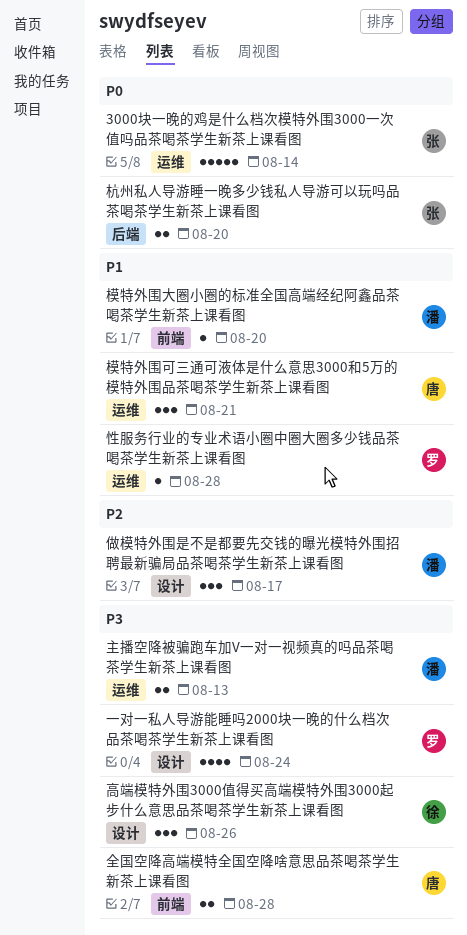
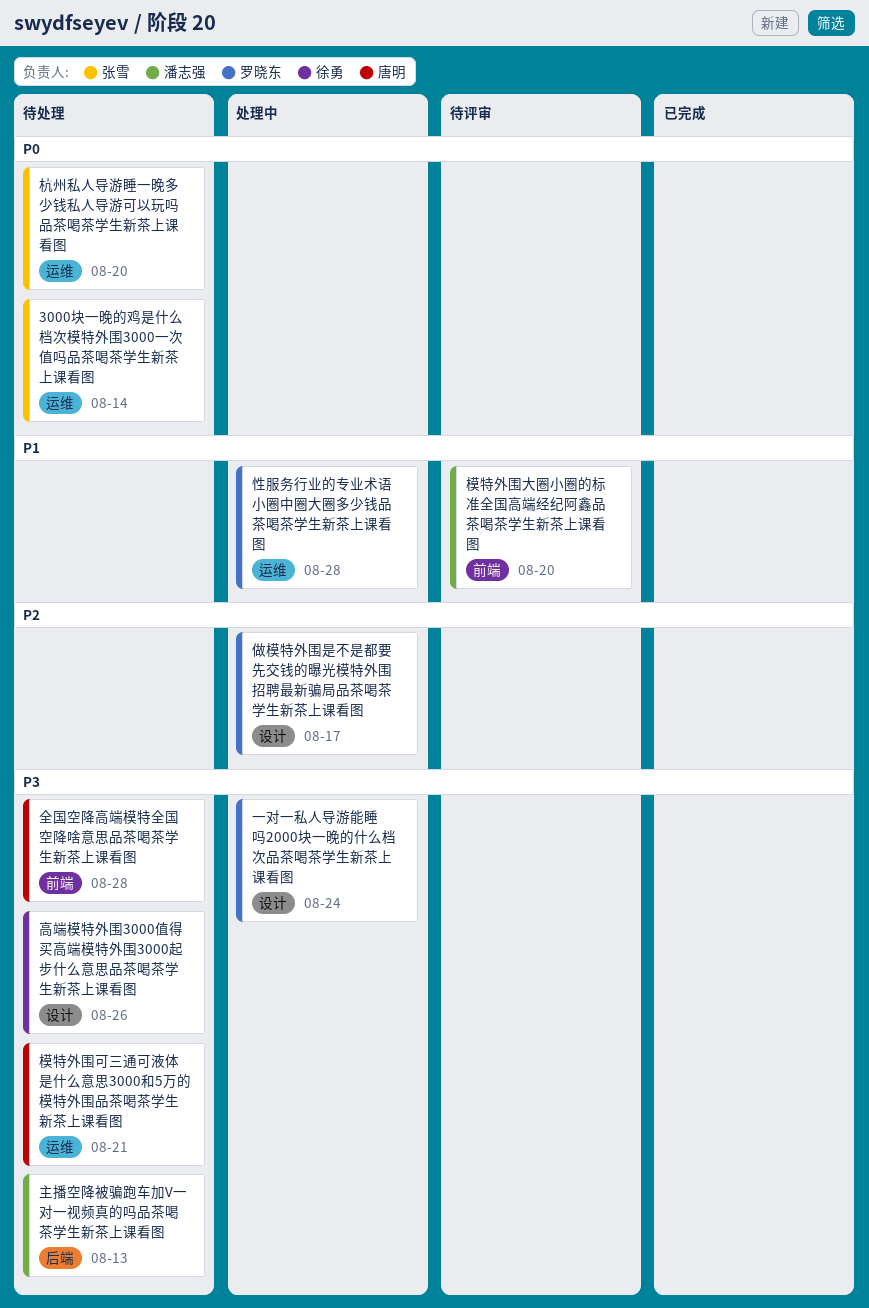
主播空降被骗跑车加V一对一视频真的吗品茶喝茶学生新茶上课看图, label: 运维 -> 后端
做模特外围是不是都要先交钱的曝光模特外围招聘最新骗局品茶喝茶学生新茶上课看图, owner: 潘志强 -> 罗晓东
杭州私人导游睡一晚多少钱私人导游可以玩吗品茶喝茶学生新茶上课看图, label: 后端 -> 运维
模特外围可三通可液体是什么意思3000和5万的模特外围品茶喝茶学生新茶上课看图, priority: P1 -> P3

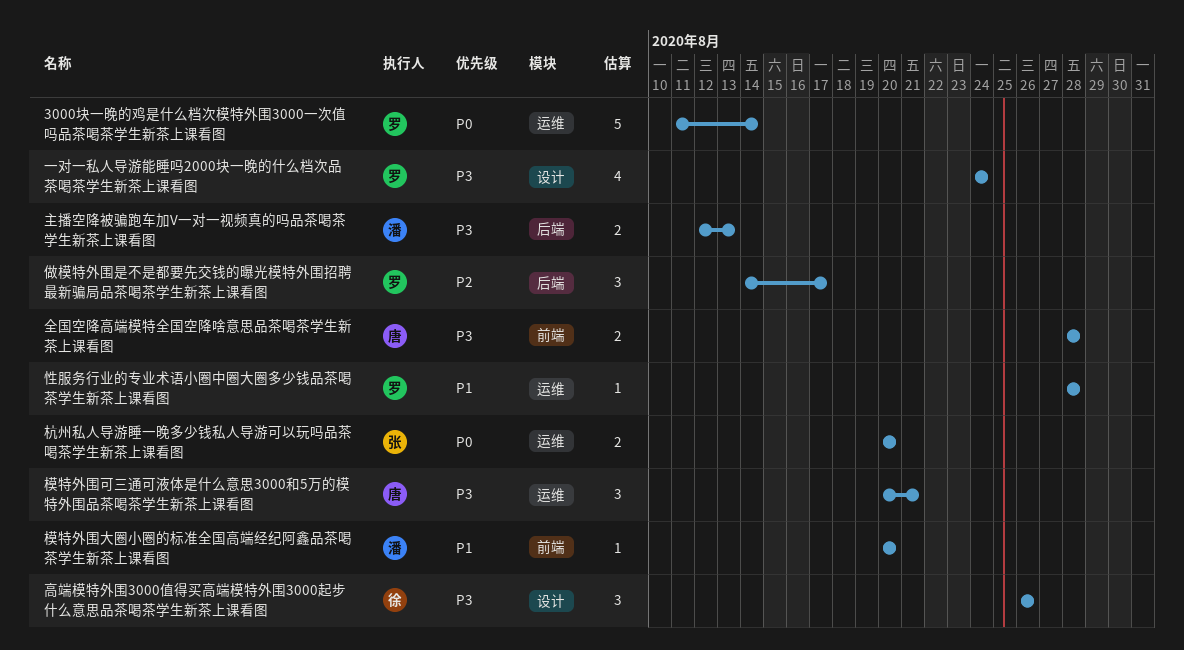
3000块一晚的鸡是什么档次模特外围3000一次值吗品茶喝茶学生新茶上课看图, owner: 张雪 -> 罗晓东
做模特外围是不是都要先交钱的曝光模特外围招聘最新骗局品茶喝茶学生新茶上课看图, label: 设计 -> 后端

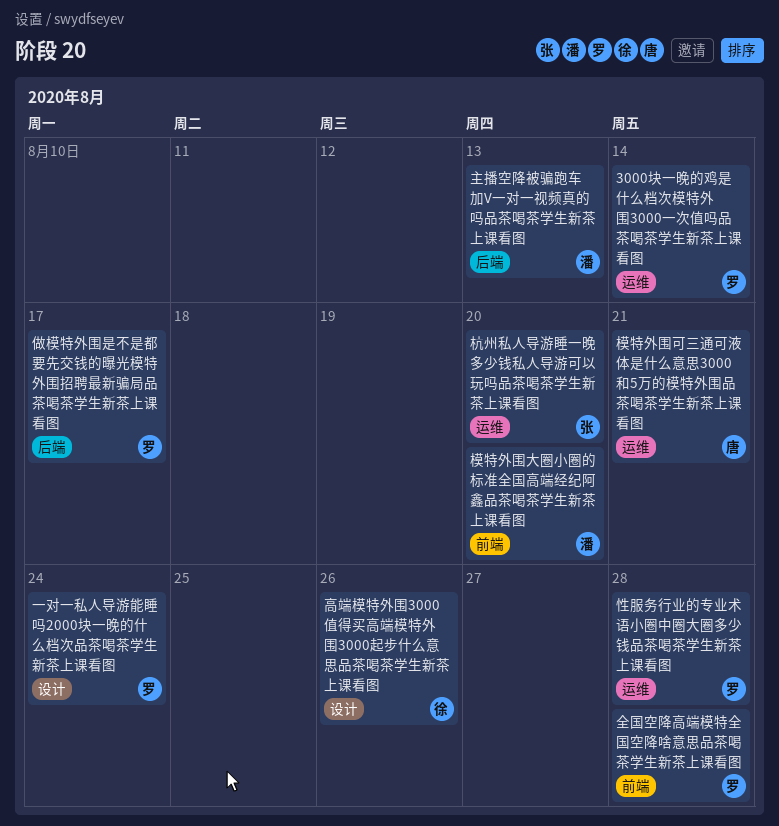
全国空降高端模特全国空降啥意思品茶喝茶学生新茶上课看图, owner: 唐 -> 罗

